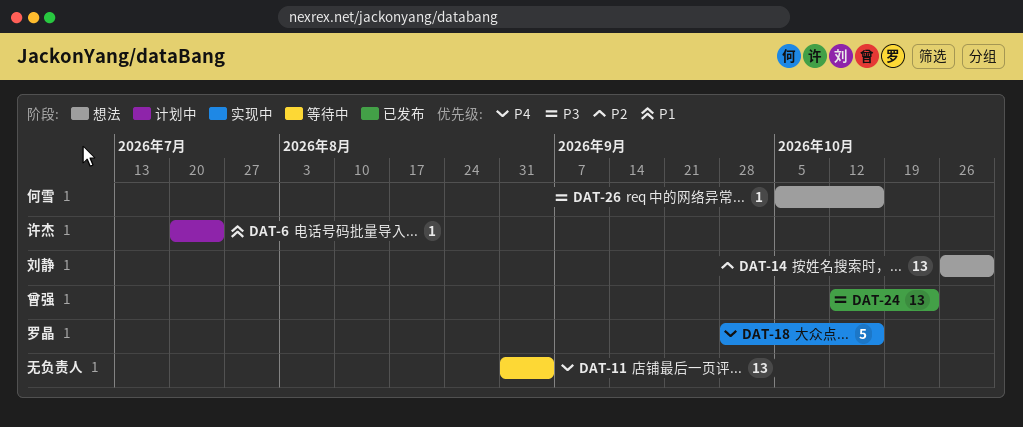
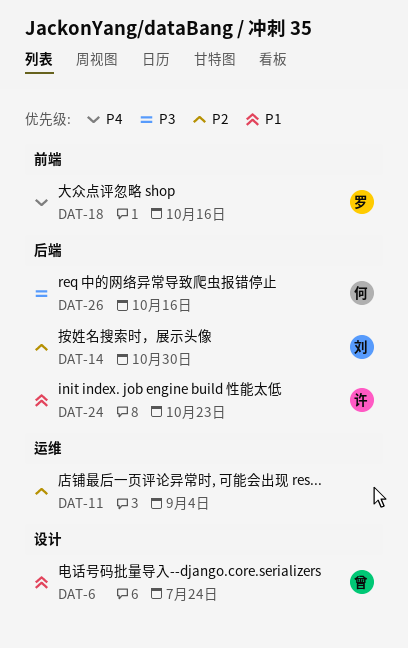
DAT-6, owner: 许杰 -> 曾强
DAT-11, priority: P4 -> P2
DAT-24, owner: 曾强 -> 许杰
DAT-24, priority: P3 -> P1

